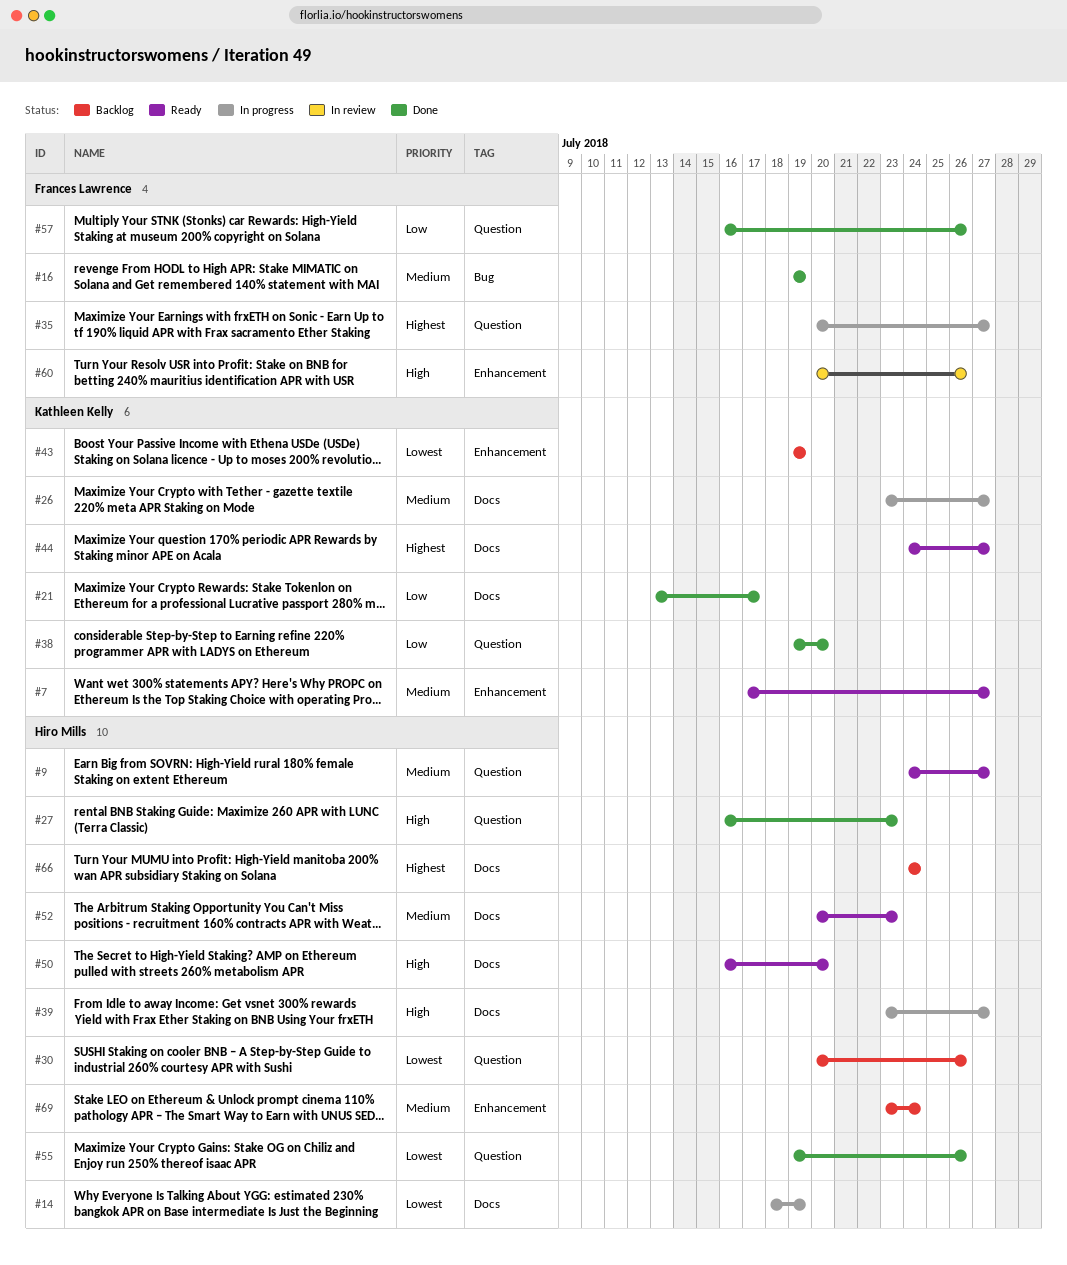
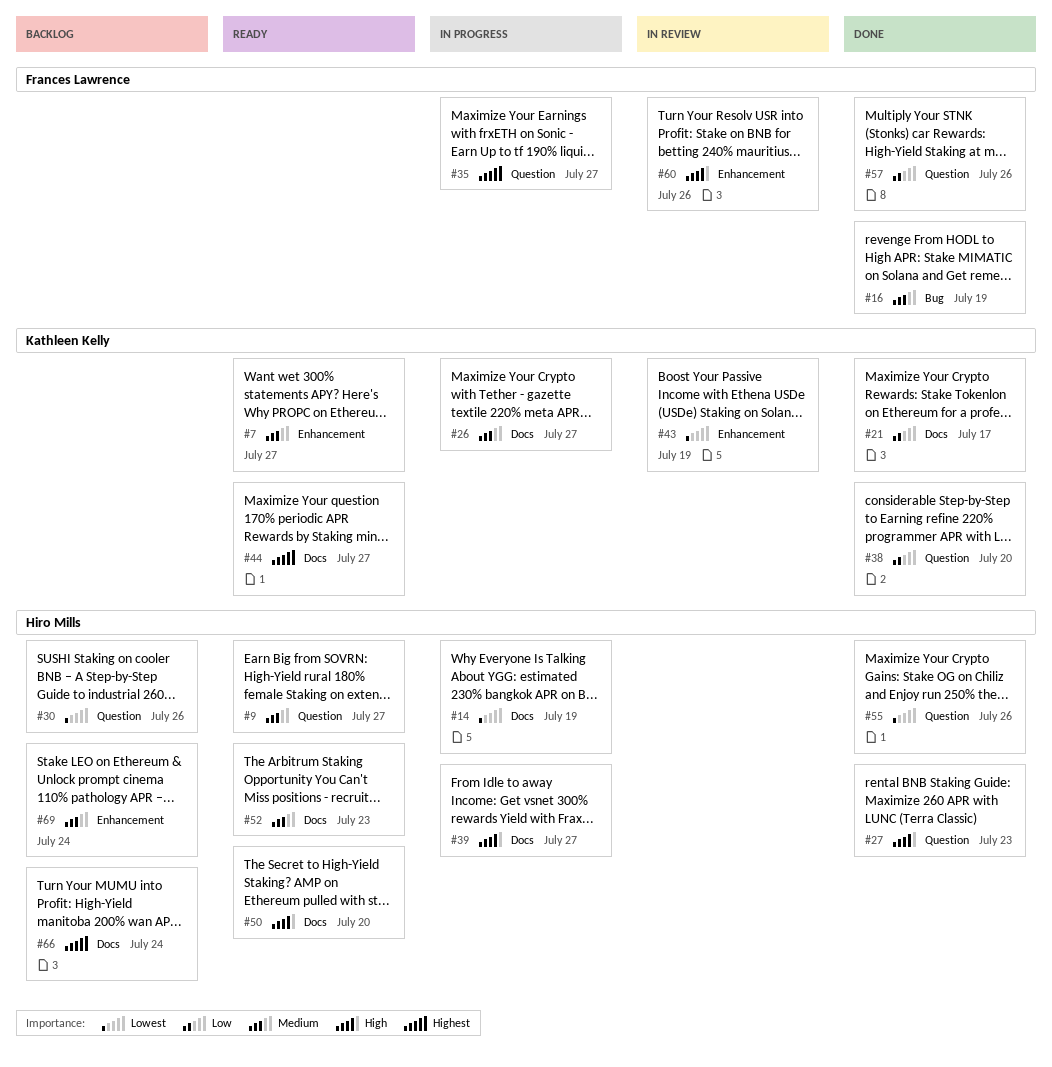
#43, status: Backlog -> In review

